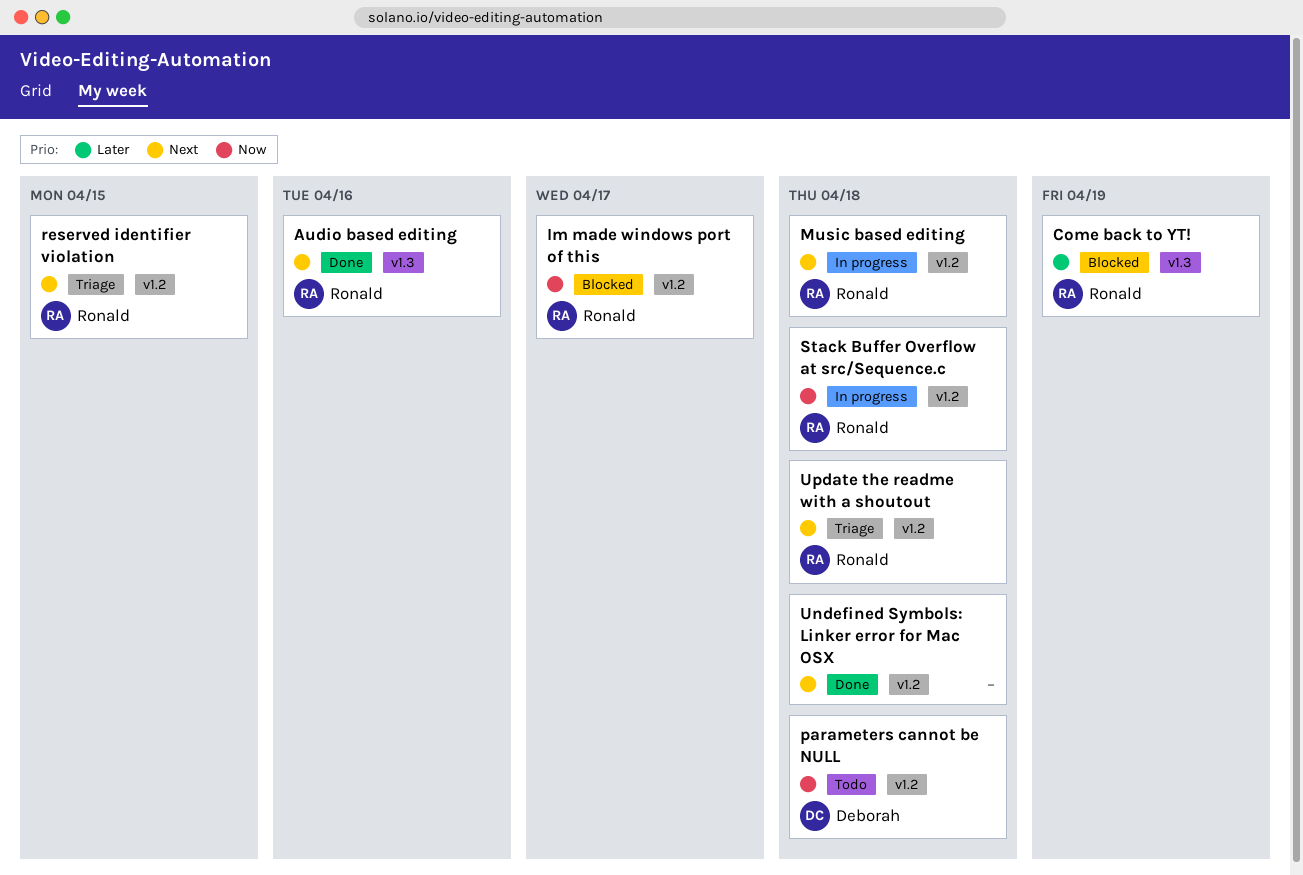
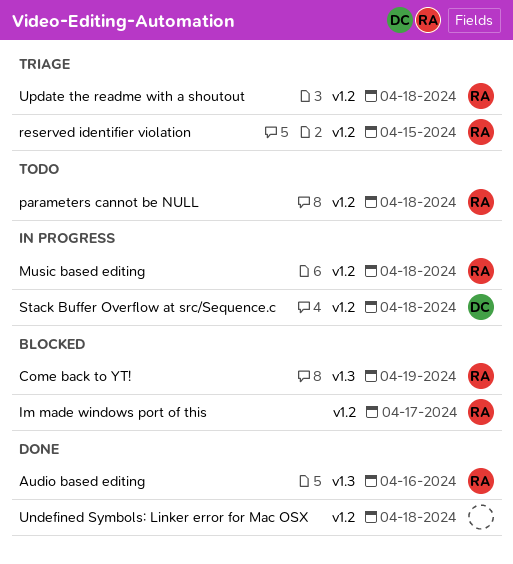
parameters cannot be NULL, owner: Deborah -> Ronald
Stack Buffer Overflow at src/Sequence.c, owner: Ronald -> Deborah

